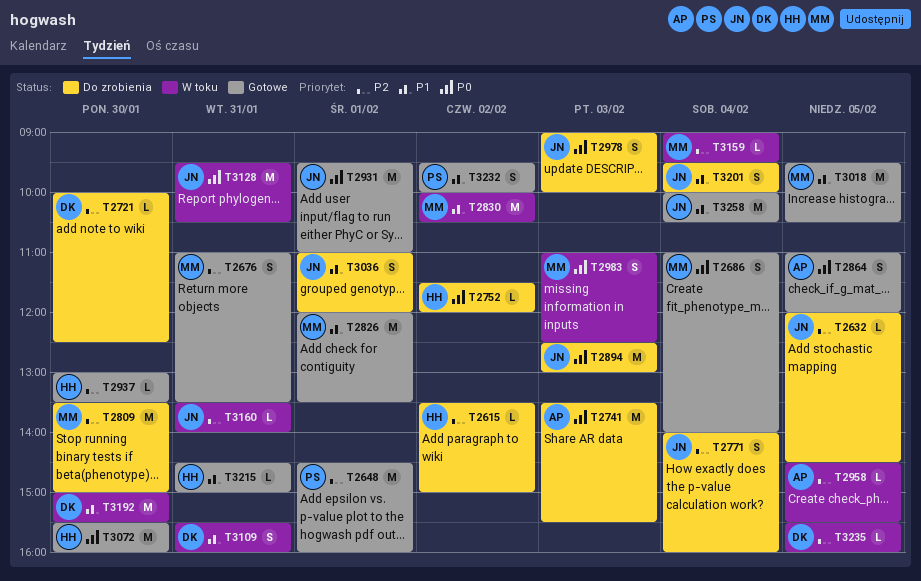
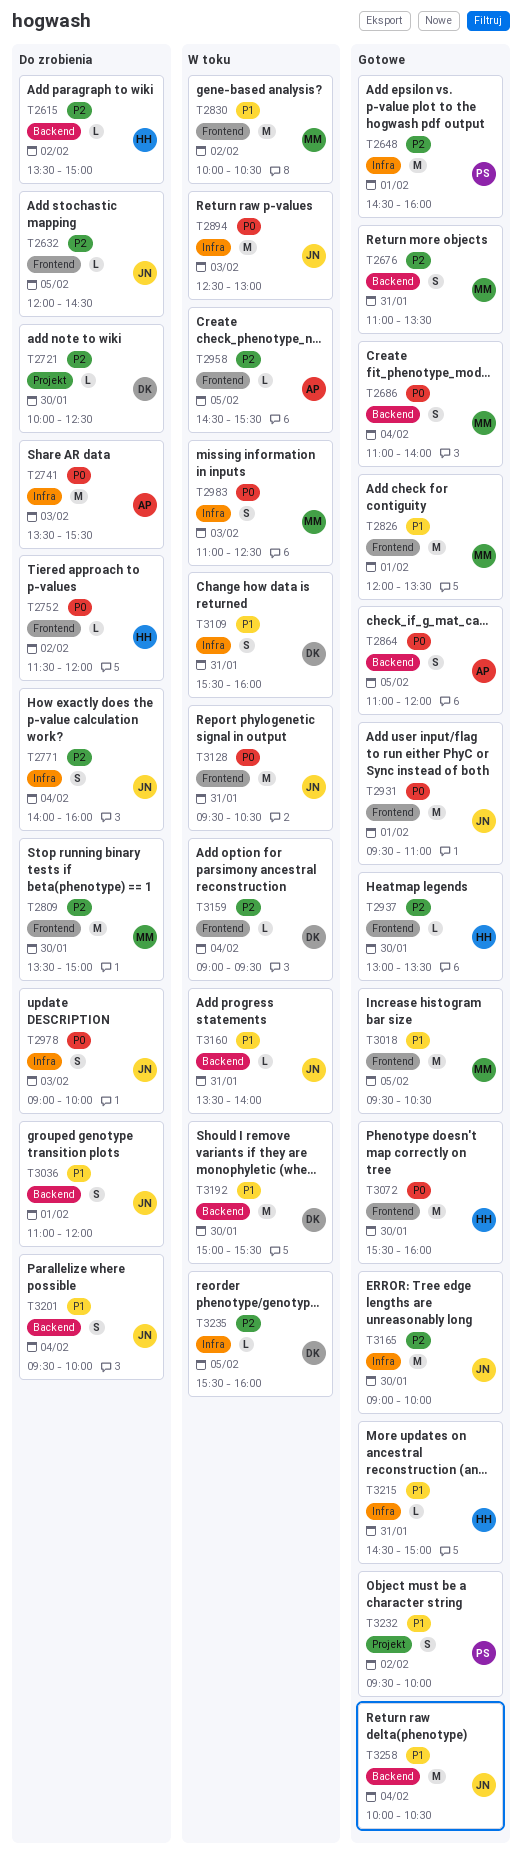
T2894, status: Do zrobienia -> W toku
T3159, owner: MM -> DK
T3160, priority: P2 -> P1
T3165: none -> present

